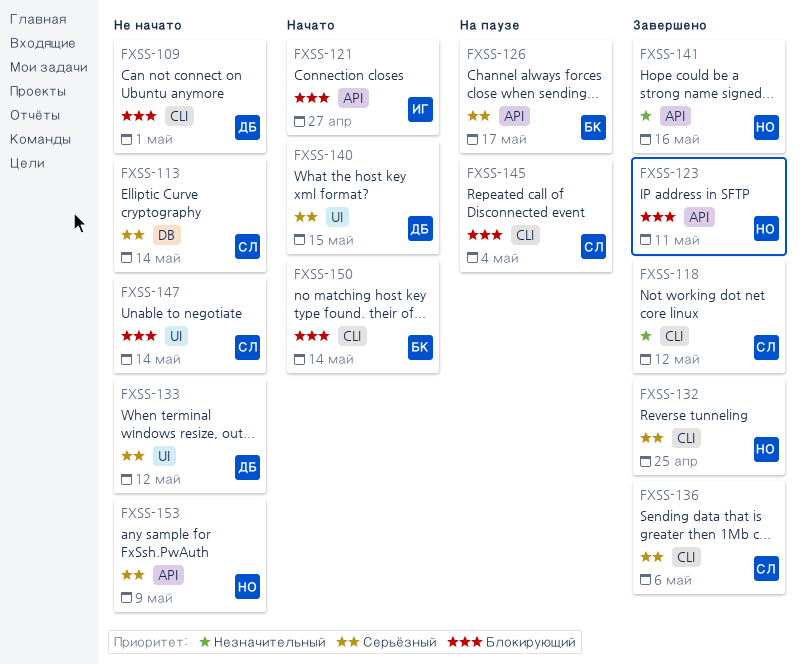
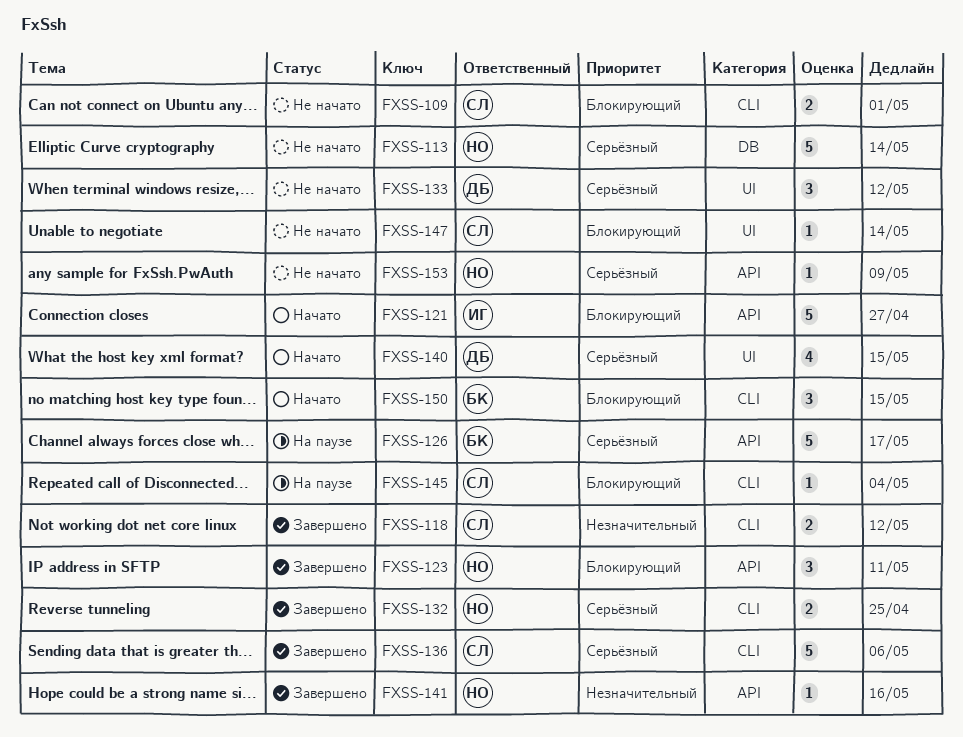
FXSS-109, owner: ДБ -> СЛ
FXSS-113, owner: СЛ -> НО
FXSS-150, due: May 14 -> May 15

